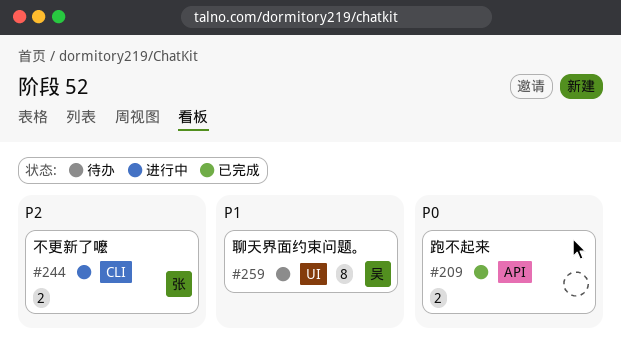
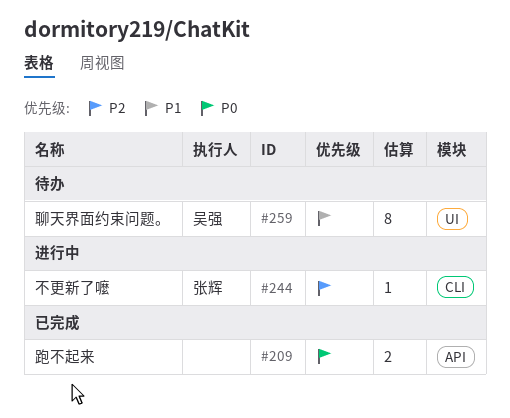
#244, estimate: 2 -> 1

